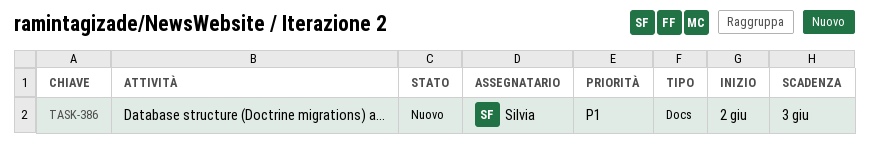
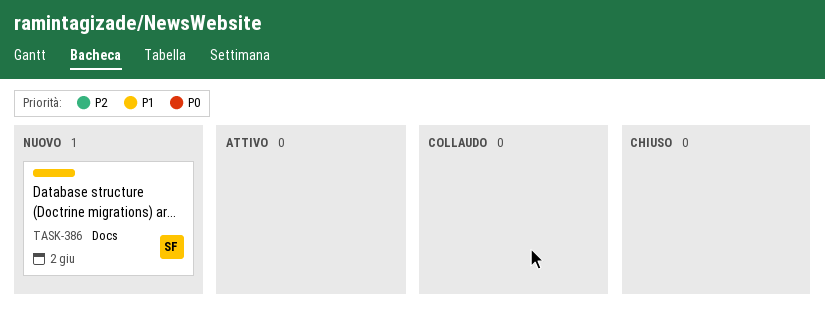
TASK-386, due: Jun 3 -> Jun 2

